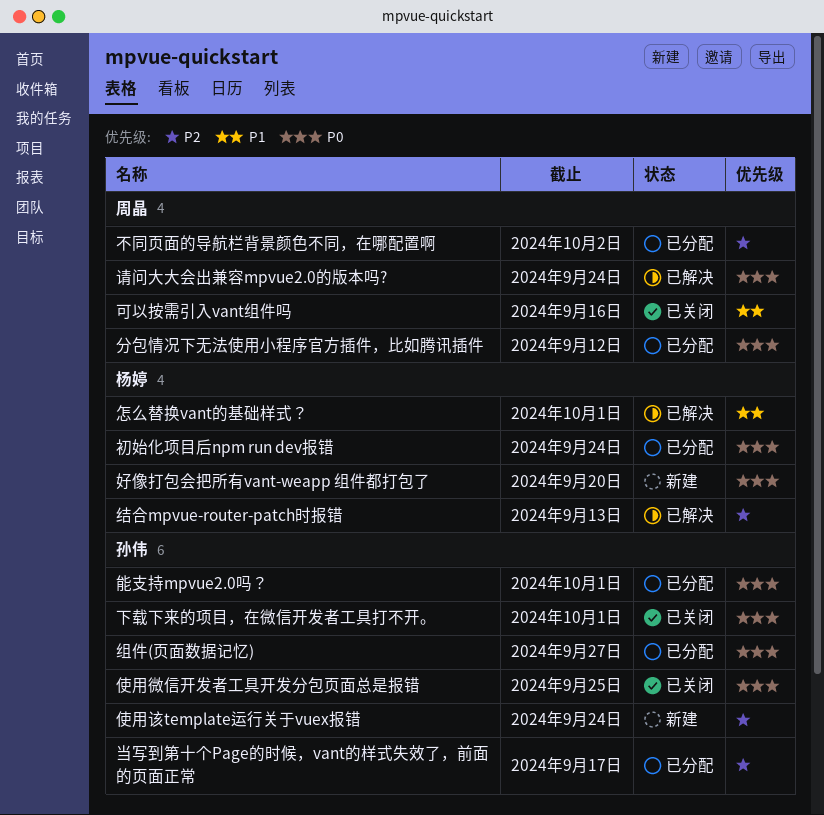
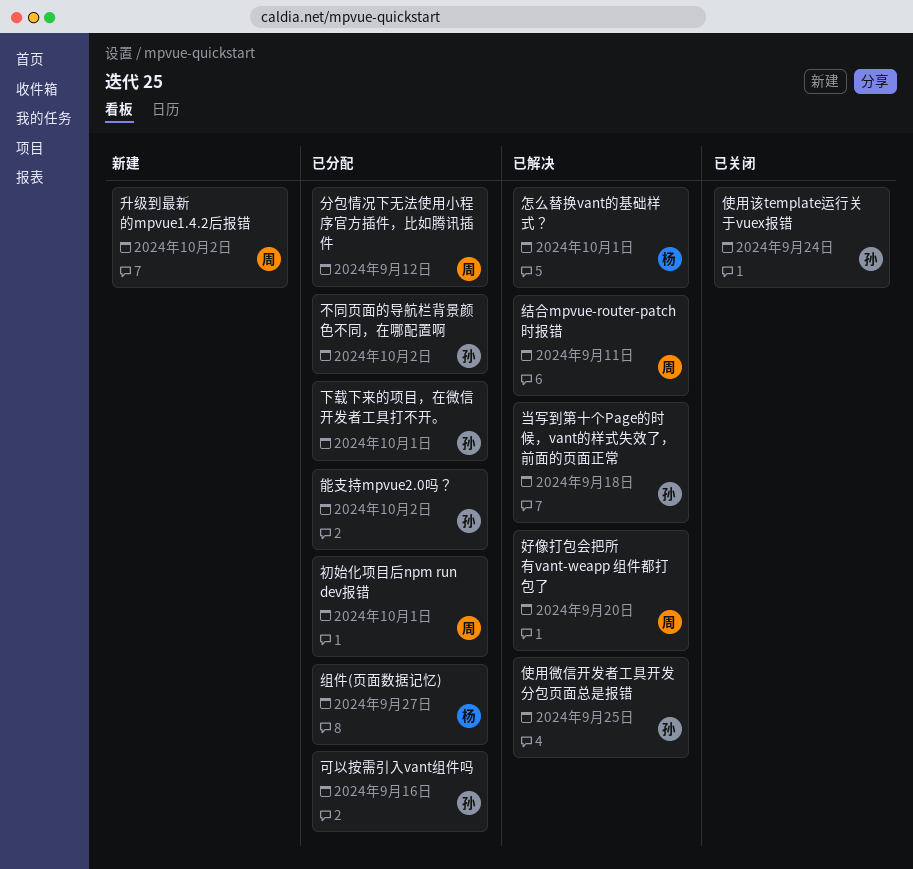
下载下来的项目，在微信开发者工具打不开。, status: 已关闭 -> 已分配
不同页面的导航栏背景颜色不同，在哪配置啊, owner: 周晶 -> 孙伟
使用微信开发者工具开发分包页面总是报错, status: 已关闭 -> 已解决
使用该template运行关于vuex报错, status: 新建 -> 已关闭
初始化项目后npm run dev报错, owner: 杨婷 -> 周晶
初始化项目后npm run dev报错, due: Sep 24 -> Oct 1
升级到最新的mpvue1.4.2后报错: none -> present
可以按需引入vant组件吗, status: 已关闭 -> 已分配
可以按需引入vant组件吗, owner: 周晶 -> 孙伟
好像打包会把所有vant-weapp 组件都打包了, status: 新建 -> 已解决
好像打包会把所有vant-weapp 组件都打包了, owner: 杨婷 -> 周晶
当写到第十个Page的时候，vant的样式失效了，前面的页面正常, status: 已分配 -> 已解决
当写到第十个Page的时候，vant的样式失效了，前面的页面正常, due: Sep 17 -> Sep 18
组件(页面数据记忆), owner: 孙伟 -> 杨婷
结合mpvue-router-patch时报错, owner: 杨婷 -> 周晶
结合mpvue-router-patch时报错, due: Sep 13 -> Sep 11
能支持mpvue2.0吗？, due: Oct 1 -> Oct 2
请问大大会出兼容mpvue2.0的版本吗?: present -> none

